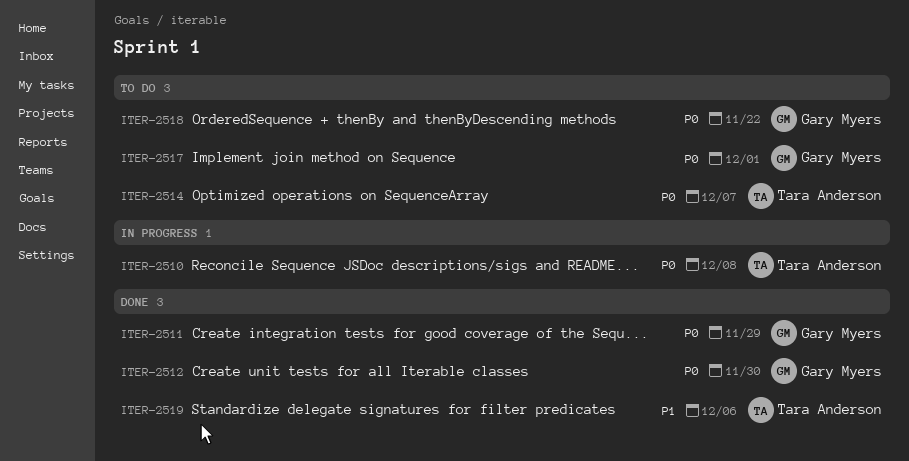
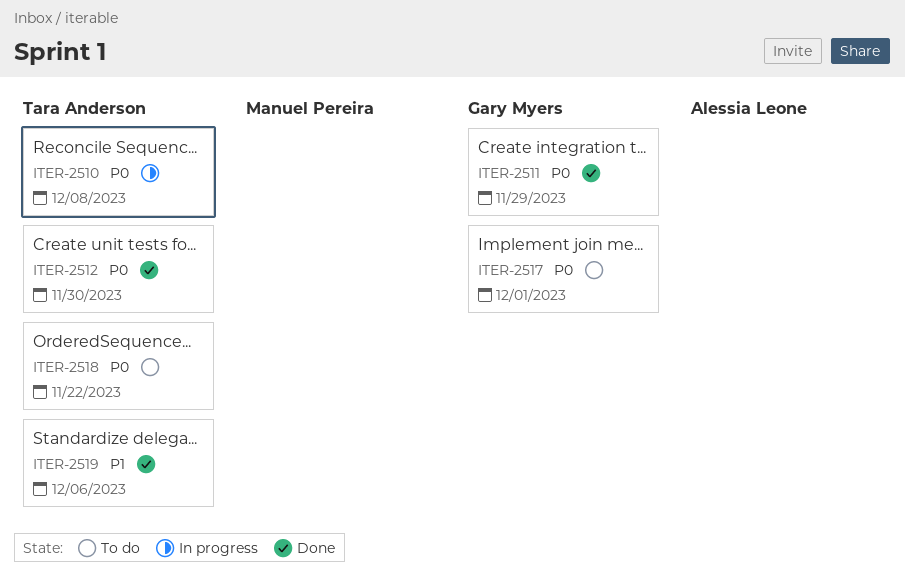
ITER-2512, owner: Gary Myers -> Tara Anderson
ITER-2514: present -> none
ITER-2518, owner: Gary Myers -> Tara Anderson

